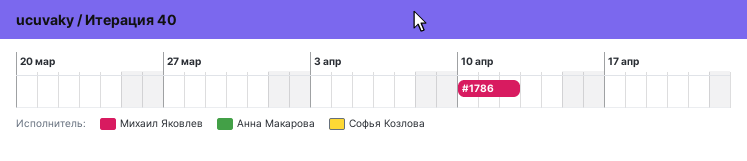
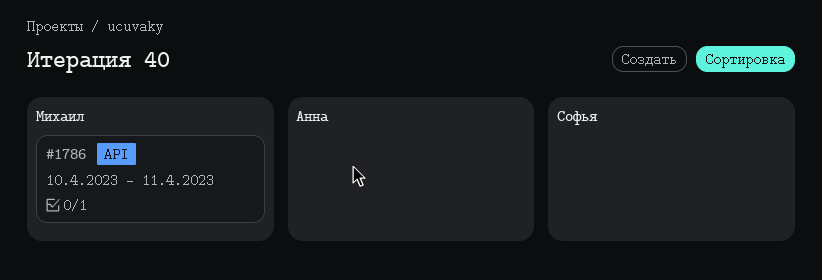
#1786, due: Apr 12 -> Apr 11

